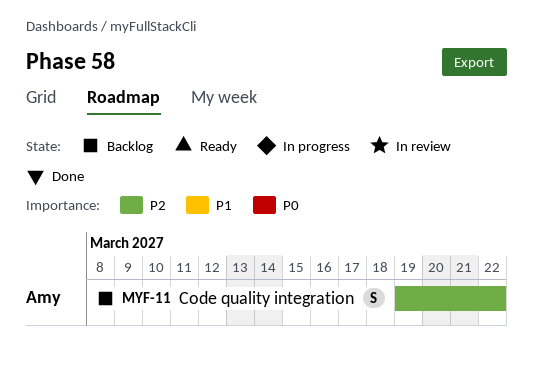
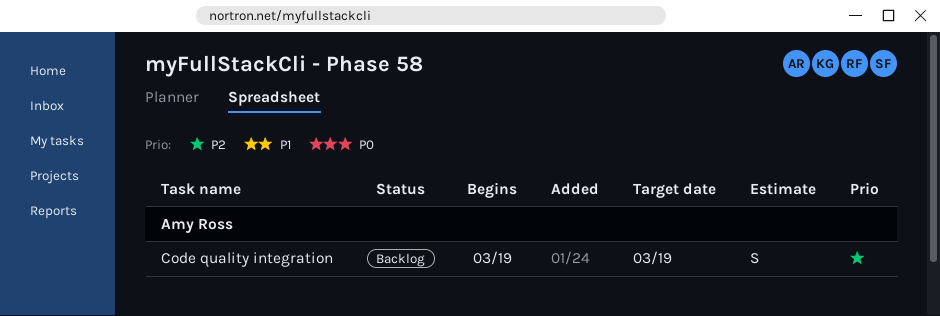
Code quality integration, due: Mar 22 -> Mar 19

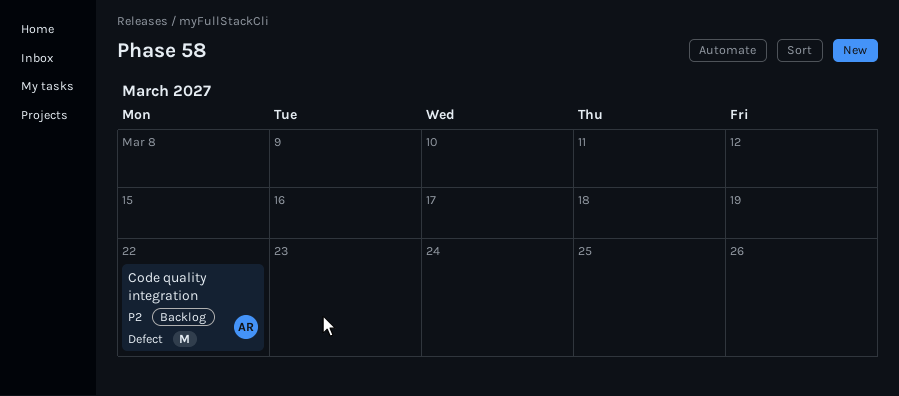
Code quality integration, estimate: S -> M
Code quality integration, due: Mar 19 -> Mar 22

